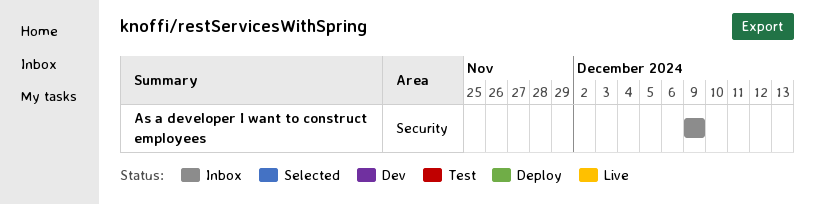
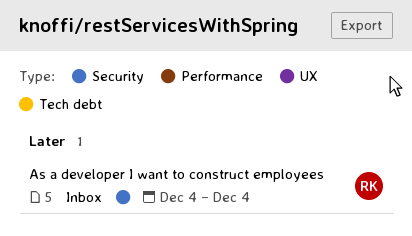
As a developer I want to construct employees, start: Dec 9 -> Dec 4
As a developer I want to construct employees, due: Dec 9 -> Dec 4

